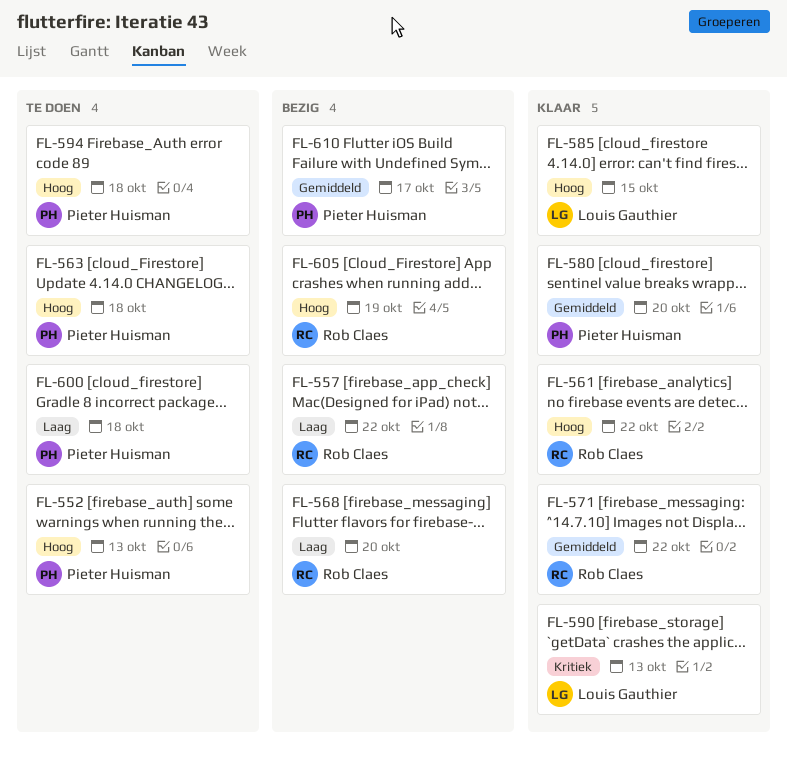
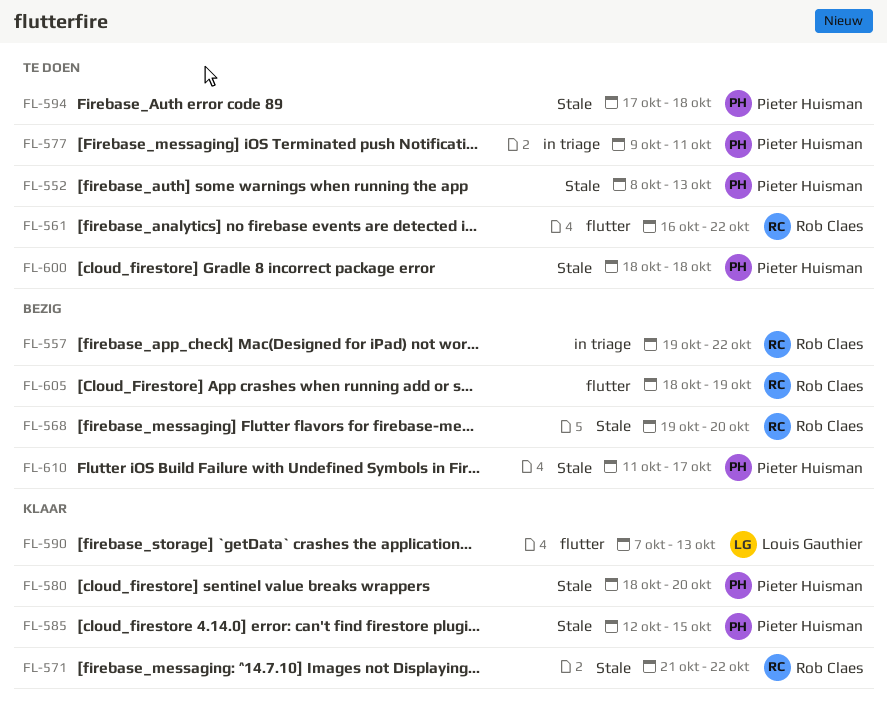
FL-561, status: Klaar -> Te doen
FL-563: present -> none
FL-577: none -> present
FL-585, owner: Louis Gauthier -> Pieter Huisman

